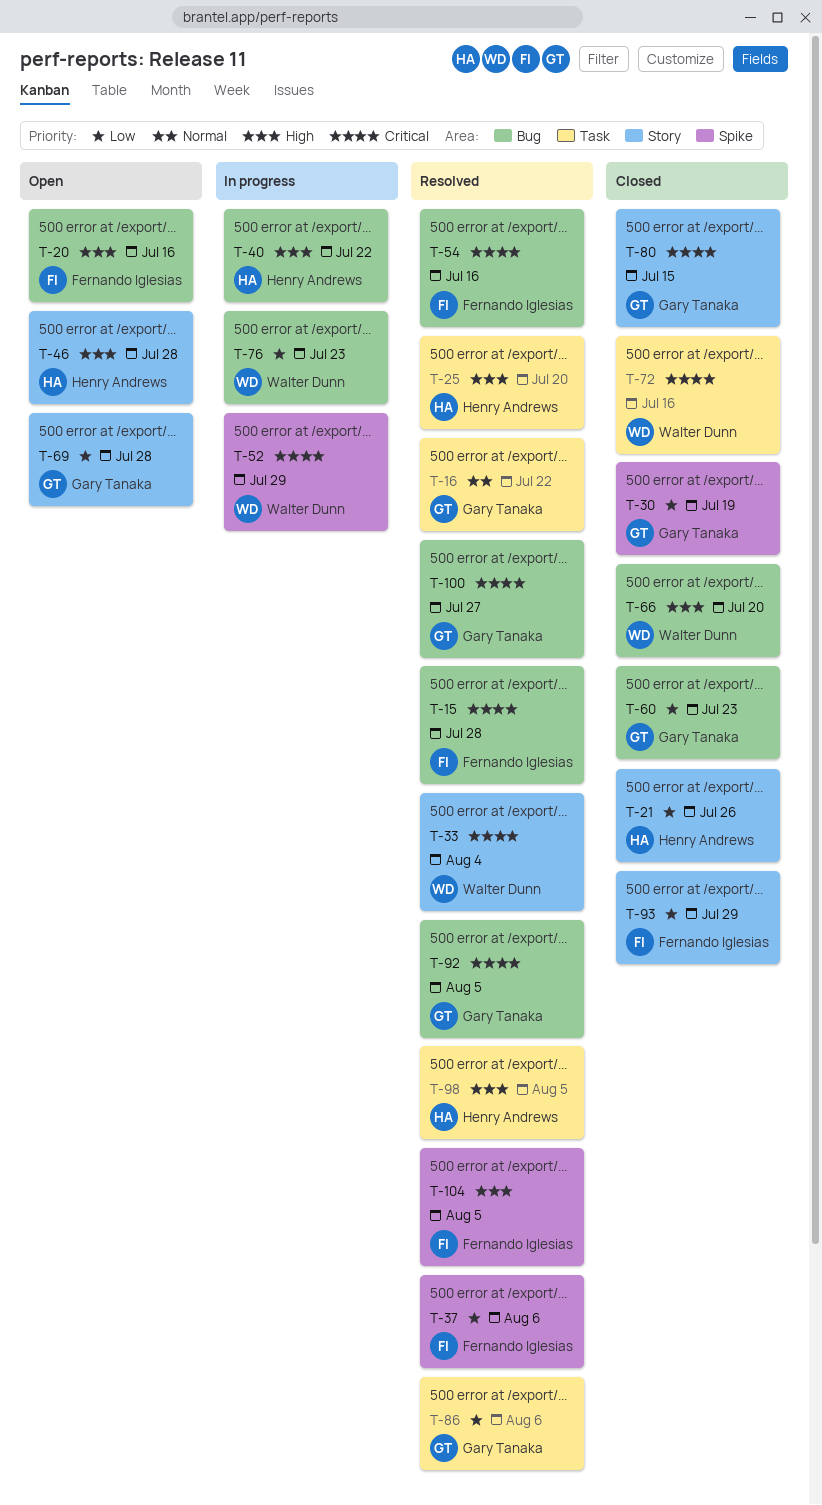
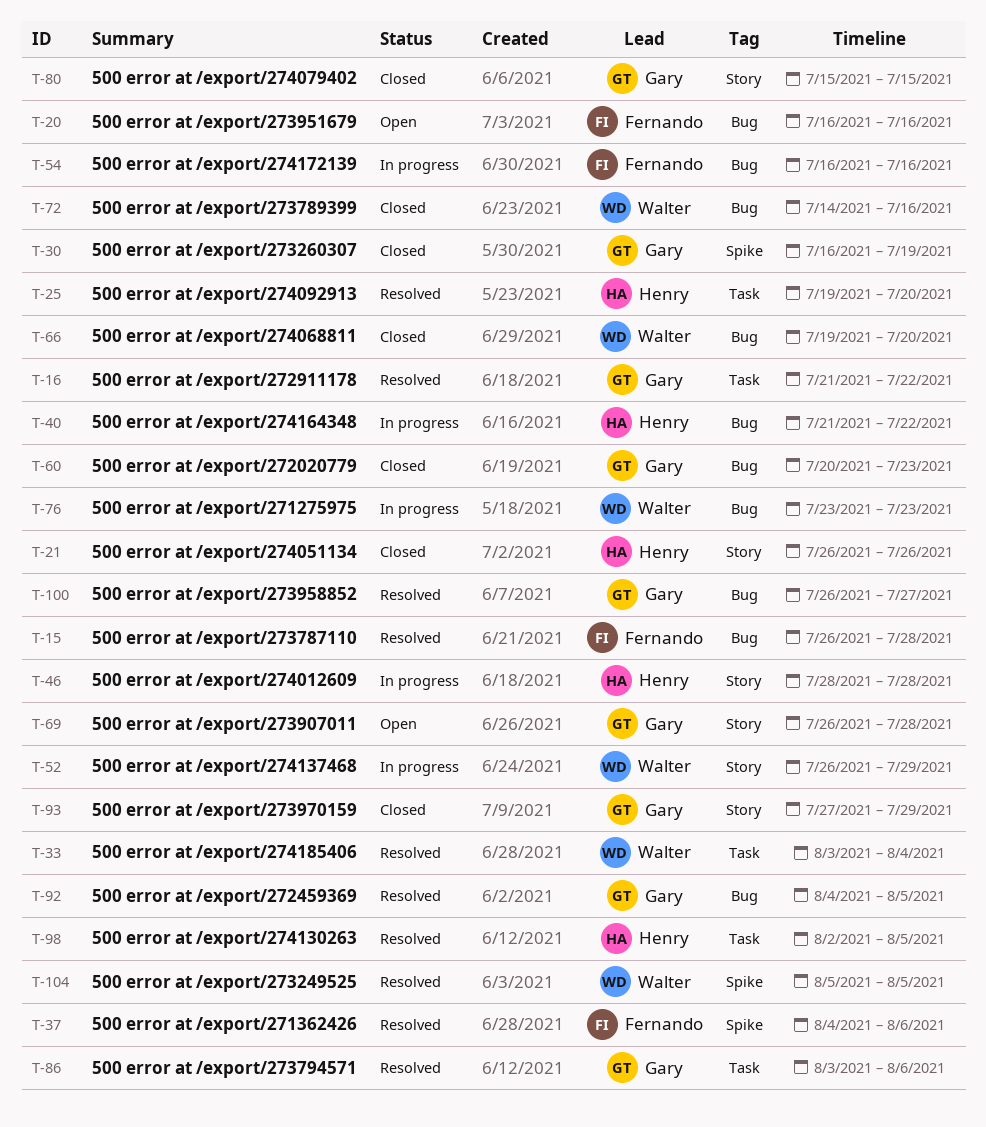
T-33, label: Story -> Task
T-46, status: Open -> In progress
T-52, label: Spike -> Story
T-54, status: Resolved -> In progress
T-72, label: Task -> Bug
T-93, owner: Fernando Iglesias -> Gary Tanaka
T-104, owner: Fernando Iglesias -> Walter Dunn

